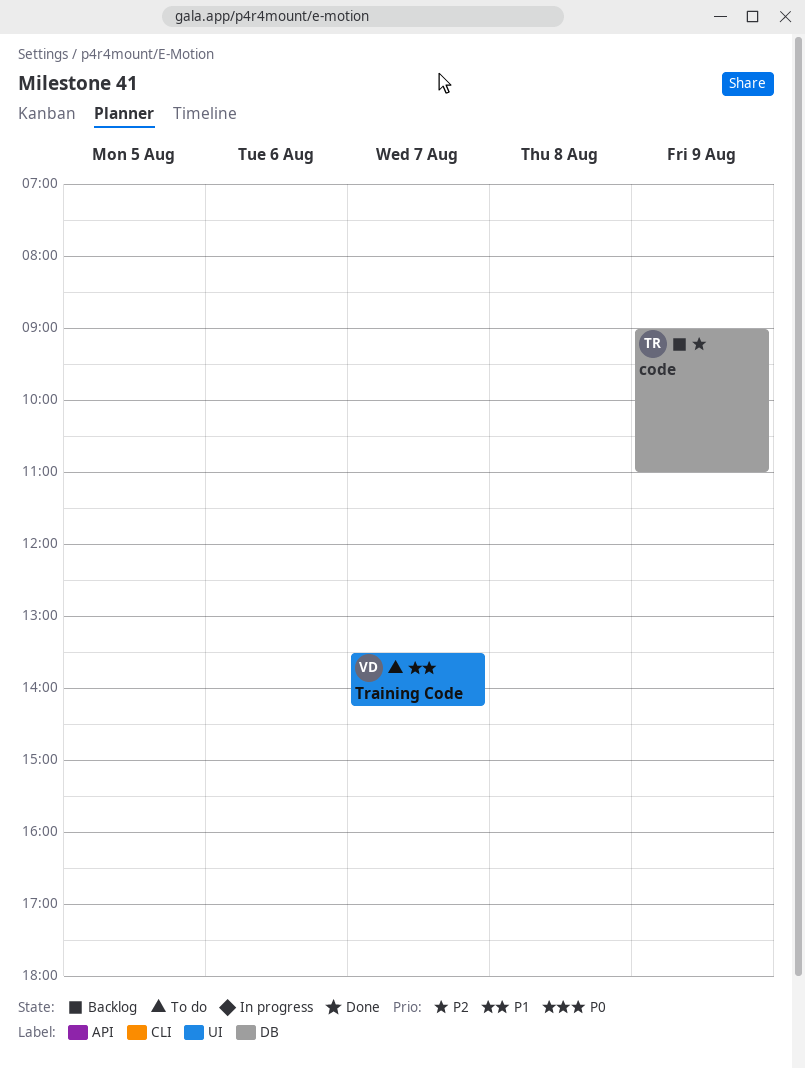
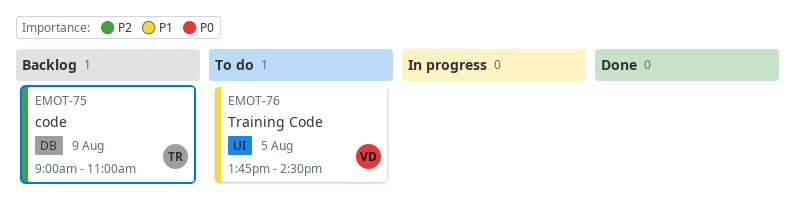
Training Code, day: Aug 7 -> Aug 5
Training Code, begins: 13:30 -> 13:45
Training Code, ends: 14:15 -> 14:30

